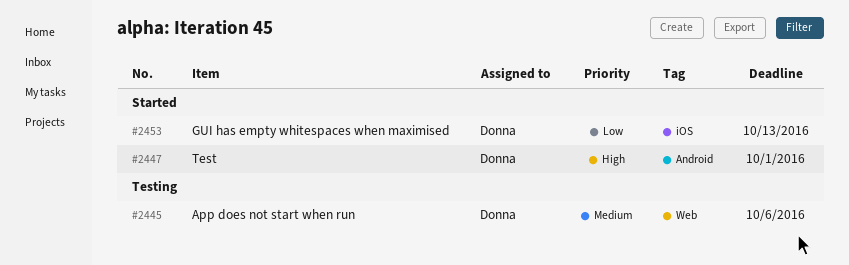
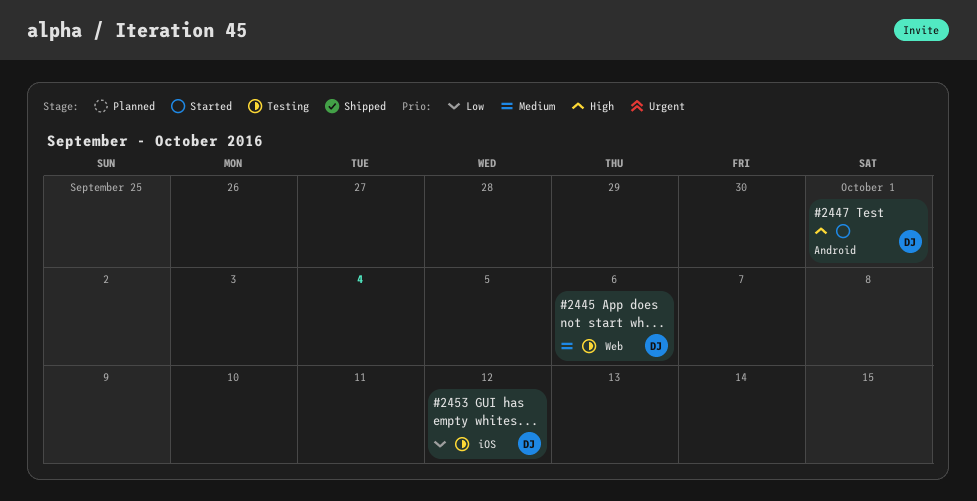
#2453, status: Started -> Testing
#2453, due: Oct 13 -> Oct 12

